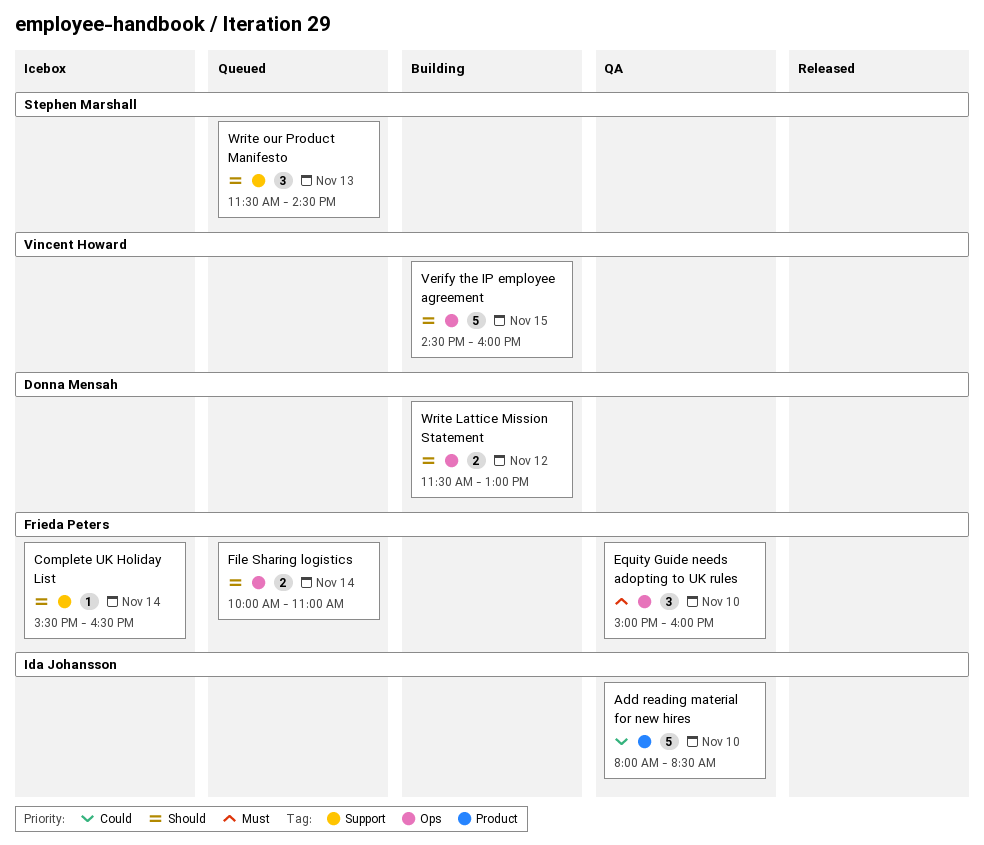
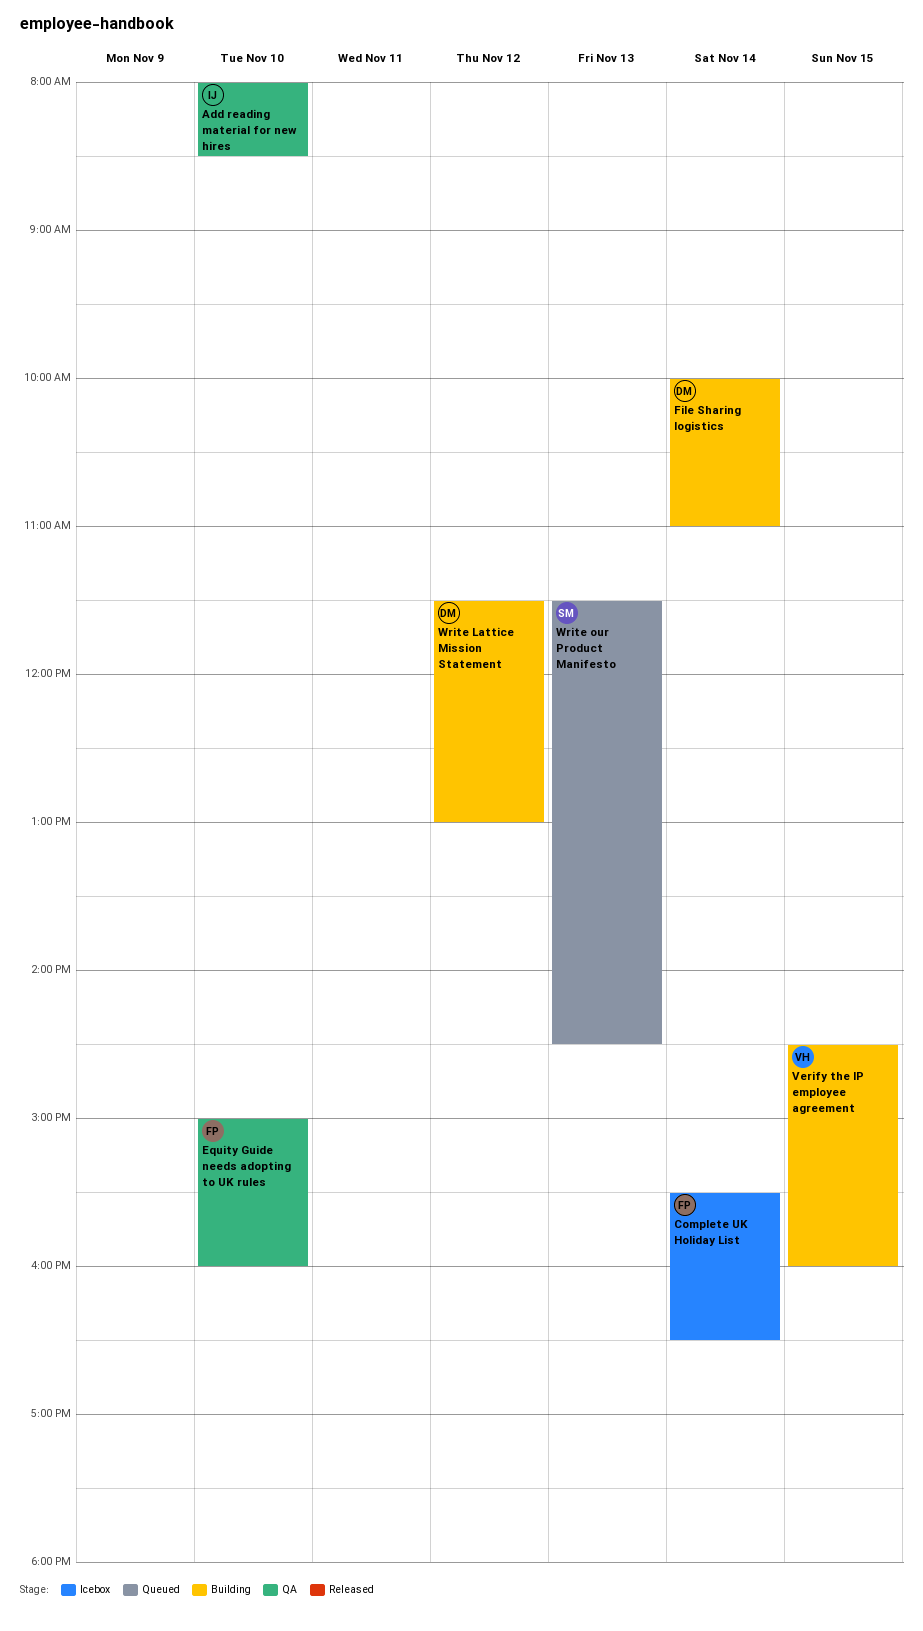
File Sharing logistics, status: Queued -> Building
File Sharing logistics, owner: Frieda Peters -> Donna Mensah

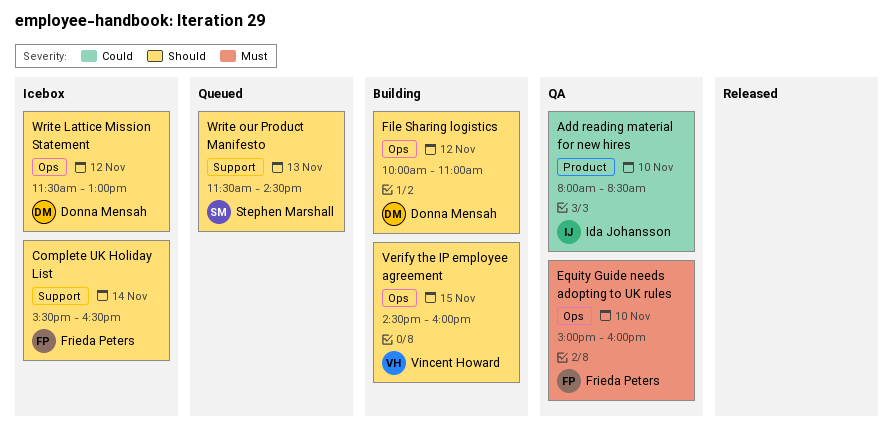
File Sharing logistics, day: Nov 14 -> Nov 12
Write Lattice Mission Statement, status: Building -> Icebox

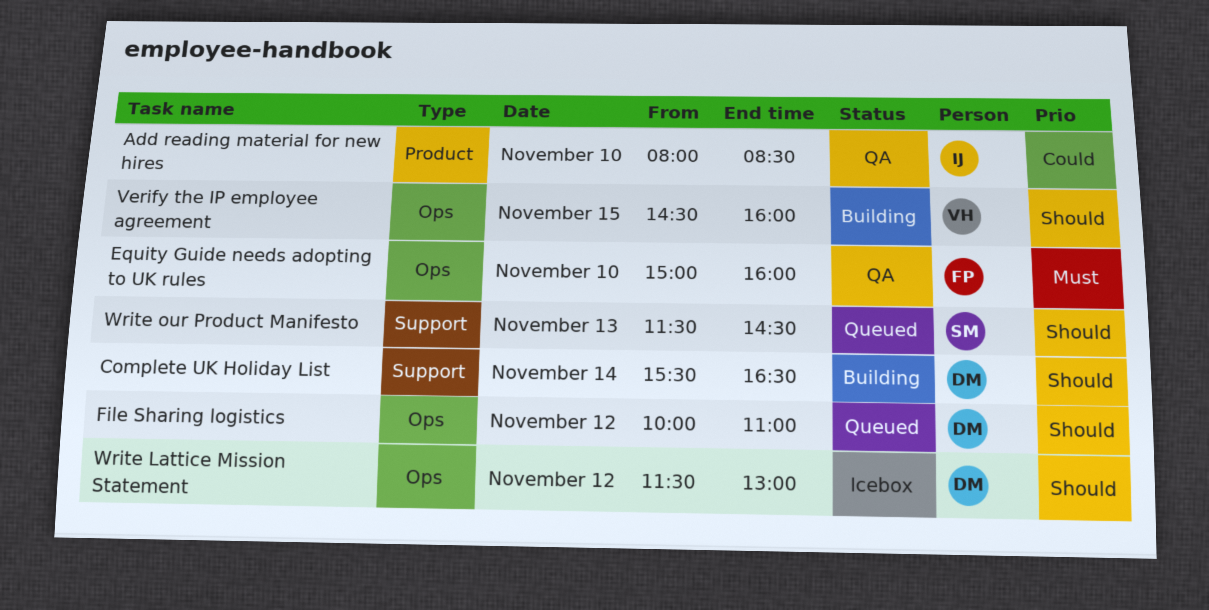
Complete UK Holiday List, status: Icebox -> Building
Complete UK Holiday List, owner: Frieda Peters -> Donna Mensah
File Sharing logistics, status: Building -> Queued

